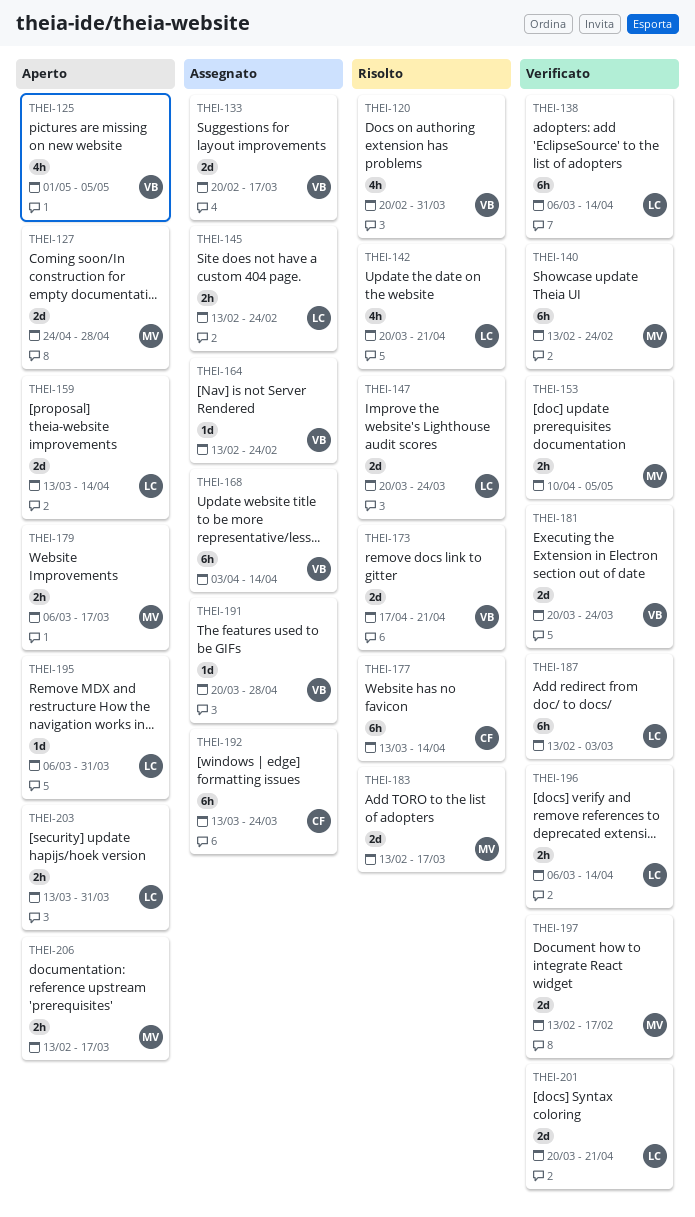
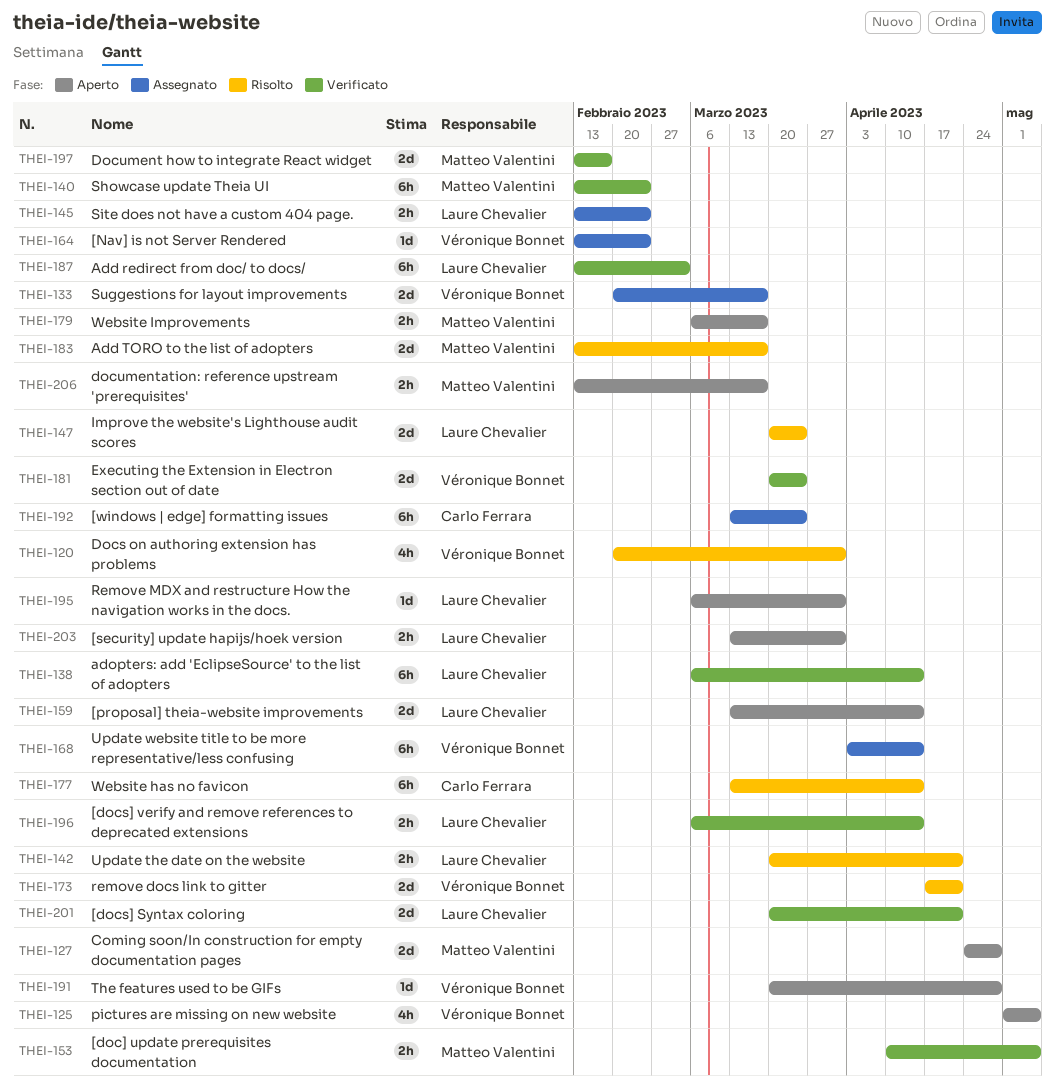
THEI-142, estimate: 4h -> 2h
THEI-191, status: Assegnato -> Aperto

